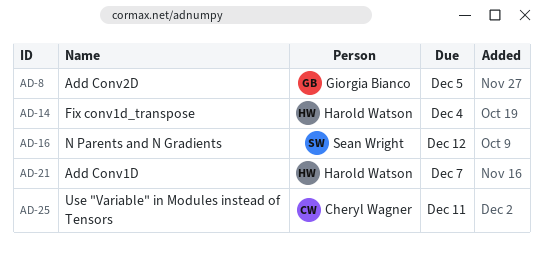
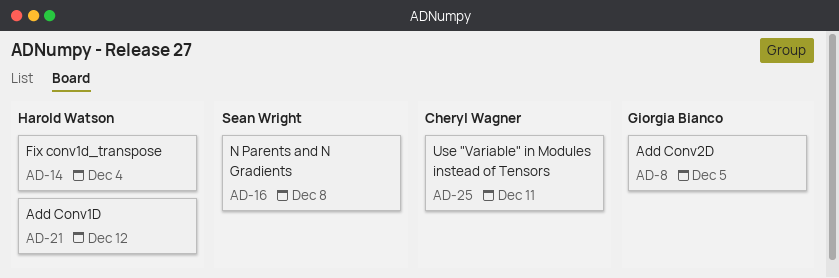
AD-16, due: Dec 12 -> Dec 8
AD-21, due: Dec 7 -> Dec 12

